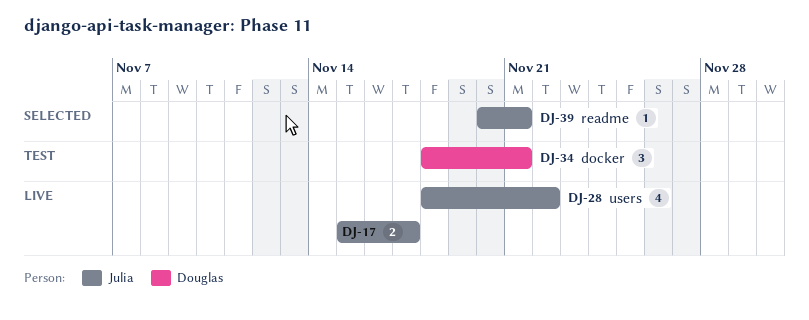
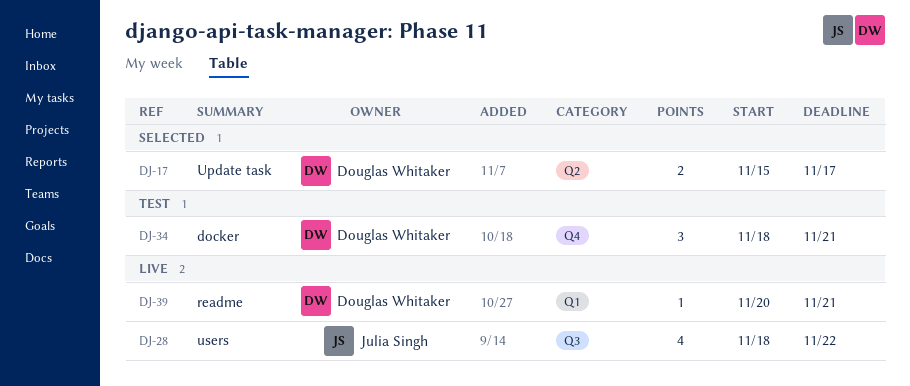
DJ-17, status: Live -> Selected
DJ-17, owner: Julia Singh -> Douglas Whitaker
DJ-39, status: Selected -> Live
DJ-39, owner: Julia Singh -> Douglas Whitaker

